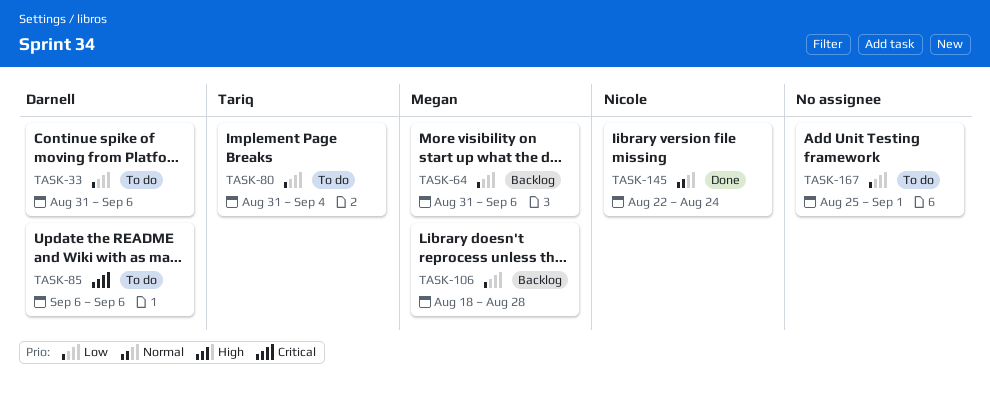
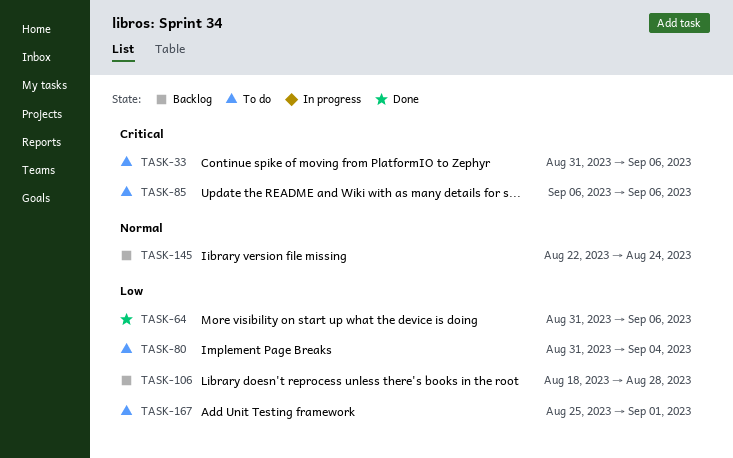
TASK-33, priority: Low -> Critical
TASK-64, status: Backlog -> Done
TASK-145, status: Done -> Backlog

